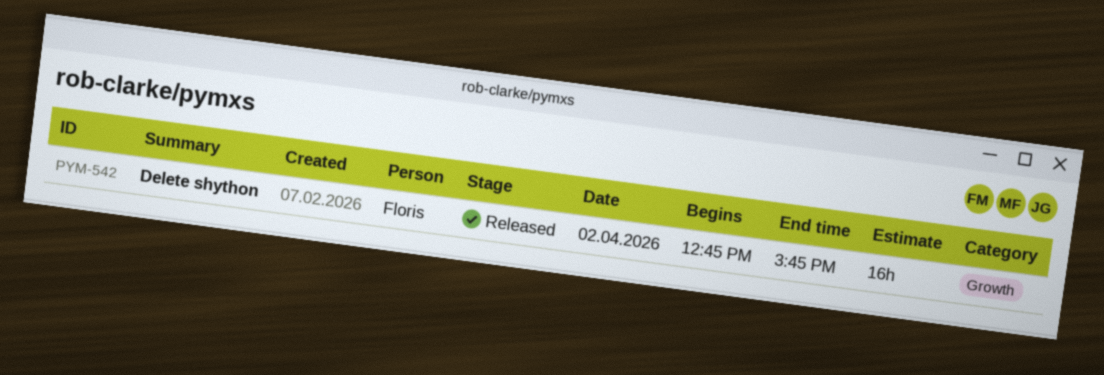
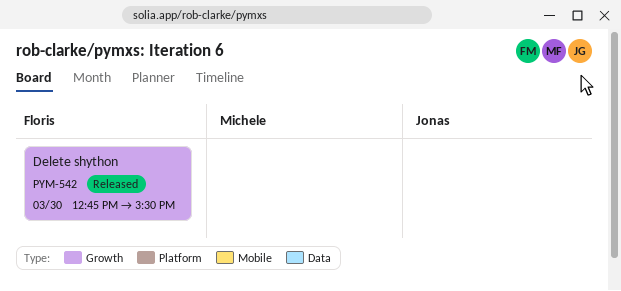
PYM-542, day: Apr 2 -> Mar 30
PYM-542, ends: 15:45 -> 15:30

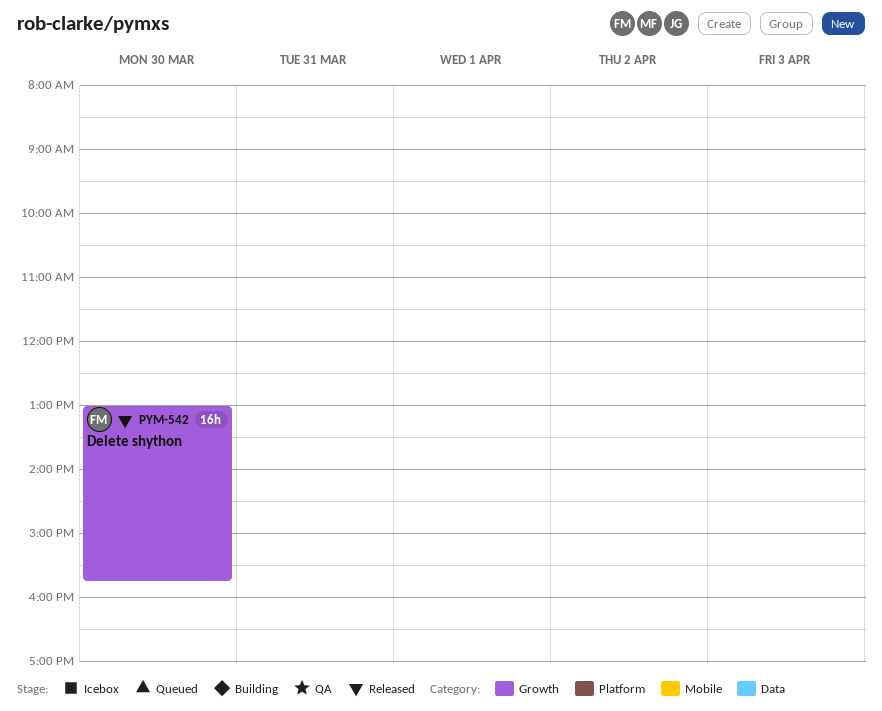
PYM-542, begins: 12:45 -> 13:00
PYM-542, ends: 15:30 -> 15:45

